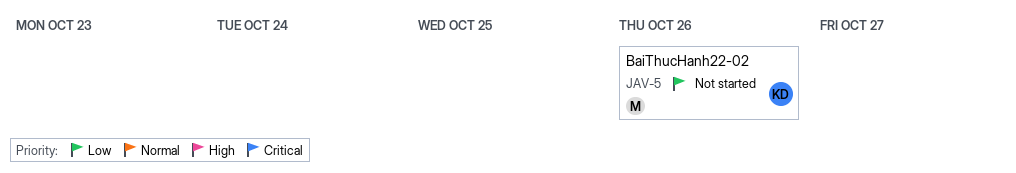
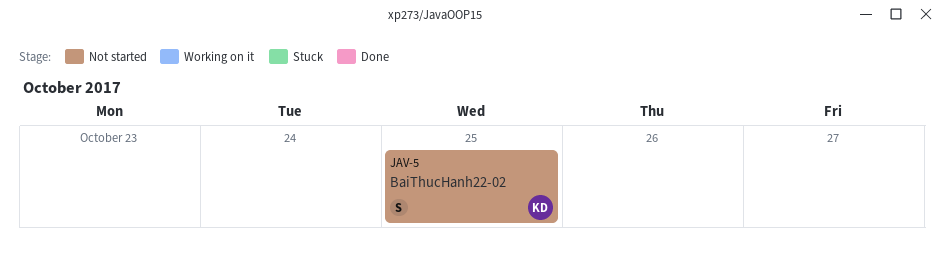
JAV-5, estimate: M -> S
JAV-5, due: Oct 26 -> Oct 25

